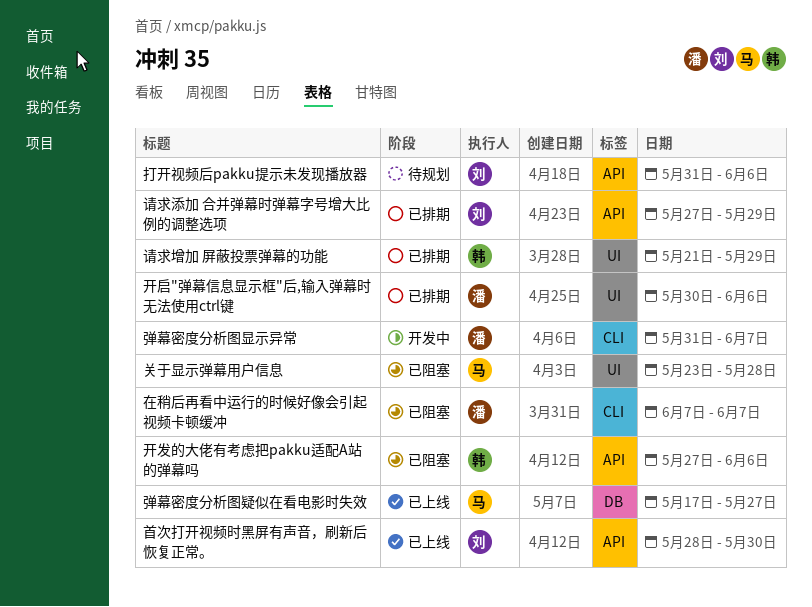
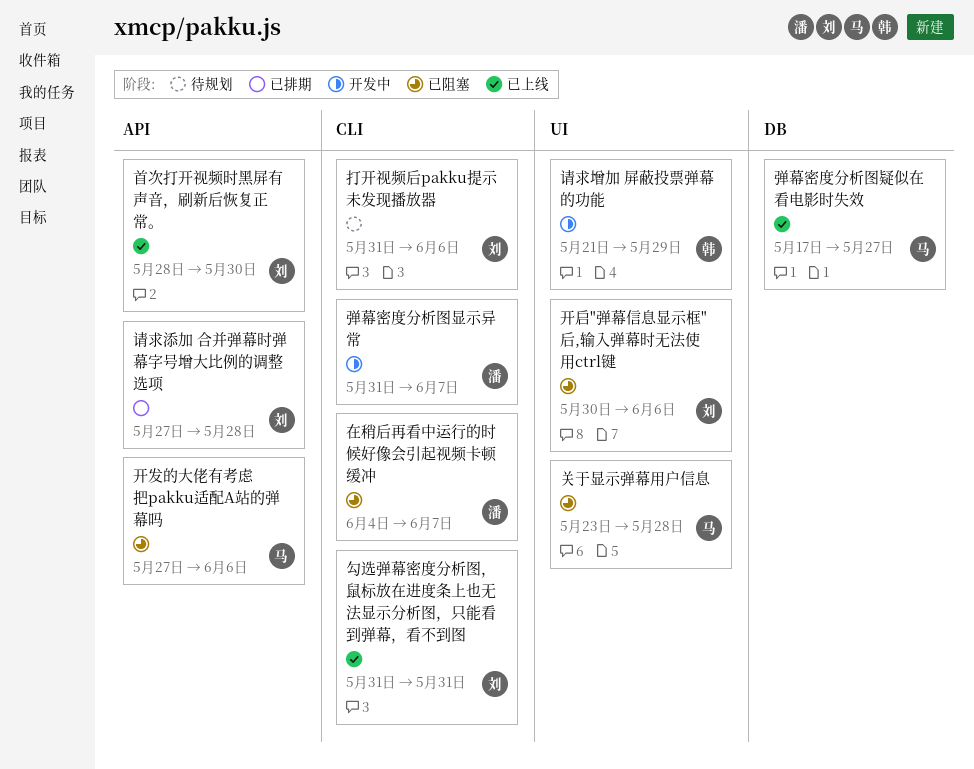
勾选弹幕密度分析图，鼠标放在进度条上也无法显示分析图，只能看到弹幕，看不到图: none -> present
在稍后再看中运行的时候好像会引起视频卡顿缓冲, start: Jun 7 -> Jun 4
开发的大佬有考虑把pakku适配A站的弹幕吗, owner: 韩 -> 马
开启"弹幕信息显示框"后,输入弹幕时无法使用ctrl键, status: 已排期 -> 已阻塞
开启"弹幕信息显示框"后,输入弹幕时无法使用ctrl键, owner: 潘 -> 刘
打开视频后pakku提示未发现播放器, label: API -> CLI
请求增加 屏蔽投票弹幕的功能, status: 已排期 -> 开发中
请求添加 合并弹幕时弹幕字号增大比例的调整选项, due: May 29 -> May 28

